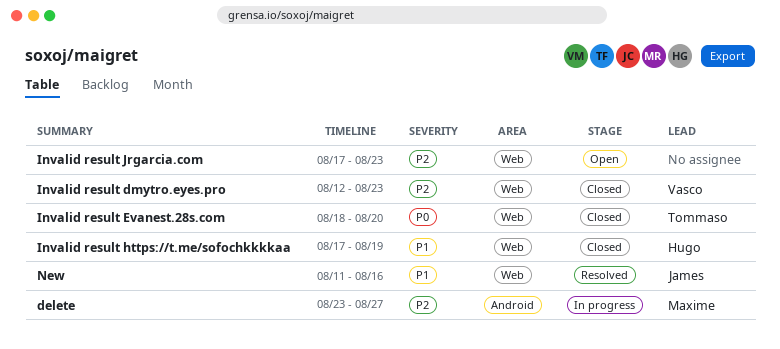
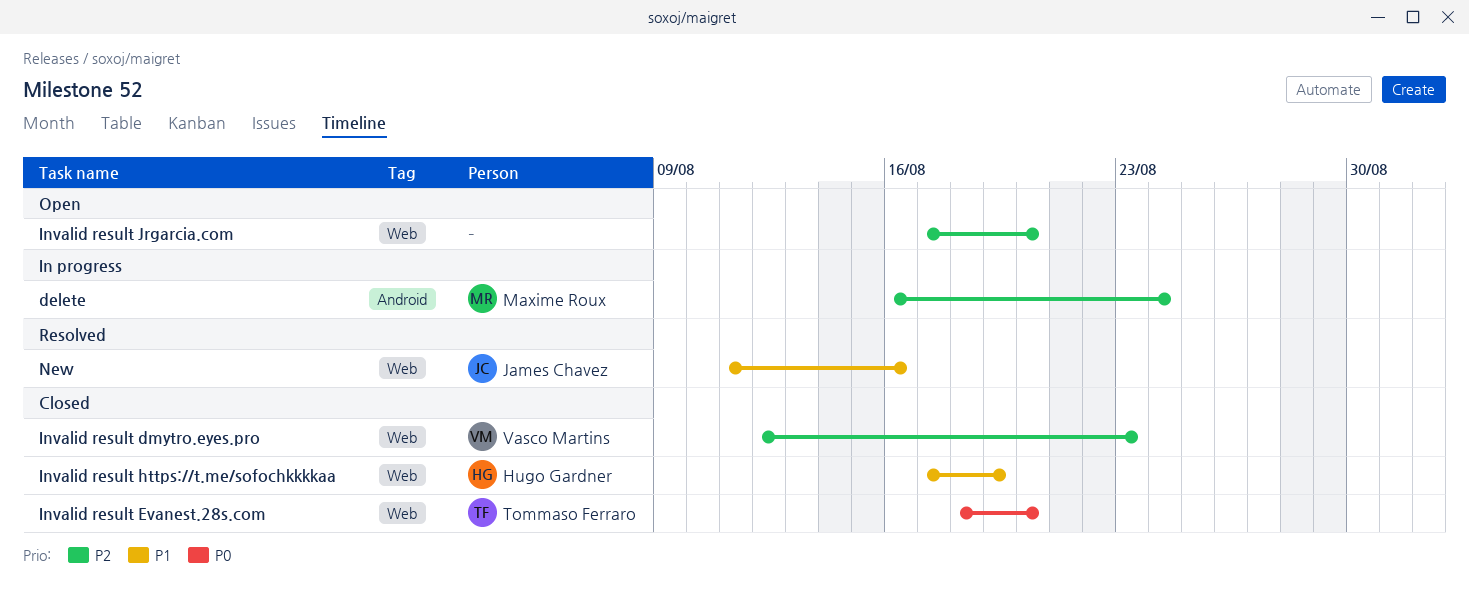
delete, start: Aug 23 -> Aug 16
delete, due: Aug 27 -> Aug 24
Invalid result Jrgarcia.com, due: Aug 23 -> Aug 20

